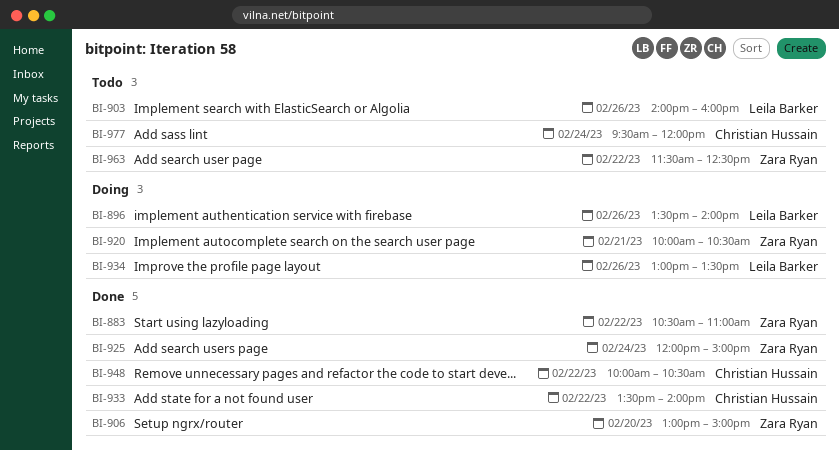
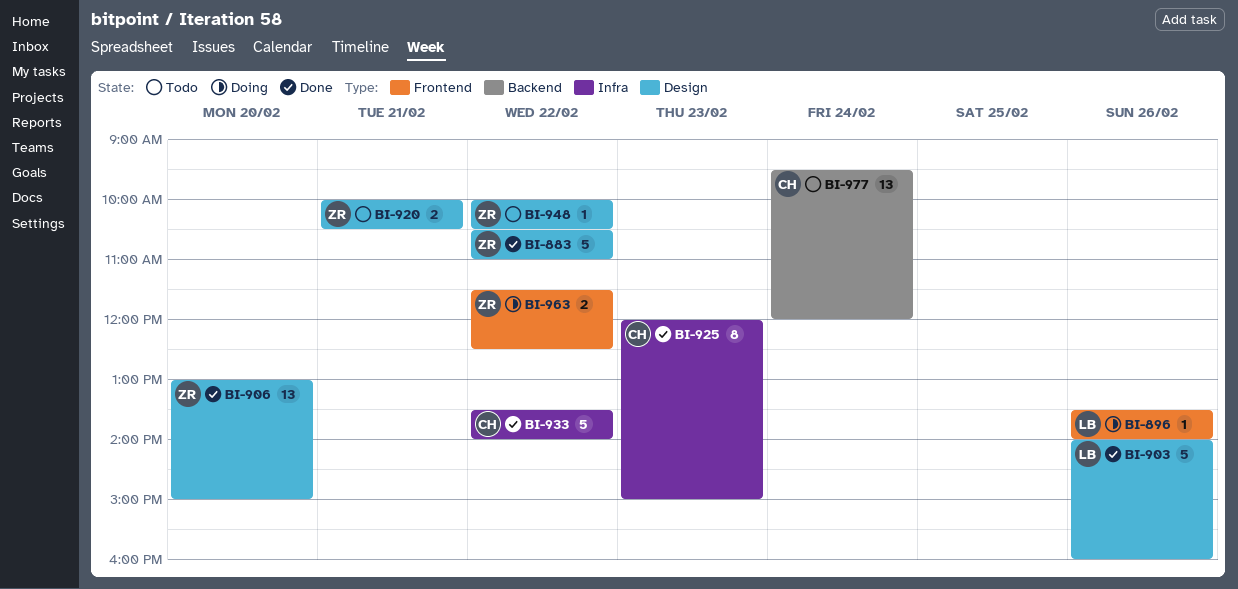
BI-903, status: Todo -> Done
BI-920, status: Doing -> Todo
BI-925, owner: Zara Ryan -> Christian Hussain
BI-925, day: Feb 24 -> Feb 23
BI-934: present -> none
BI-948, status: Done -> Todo
BI-948, owner: Christian Hussain -> Zara Ryan
BI-963, status: Todo -> Doing

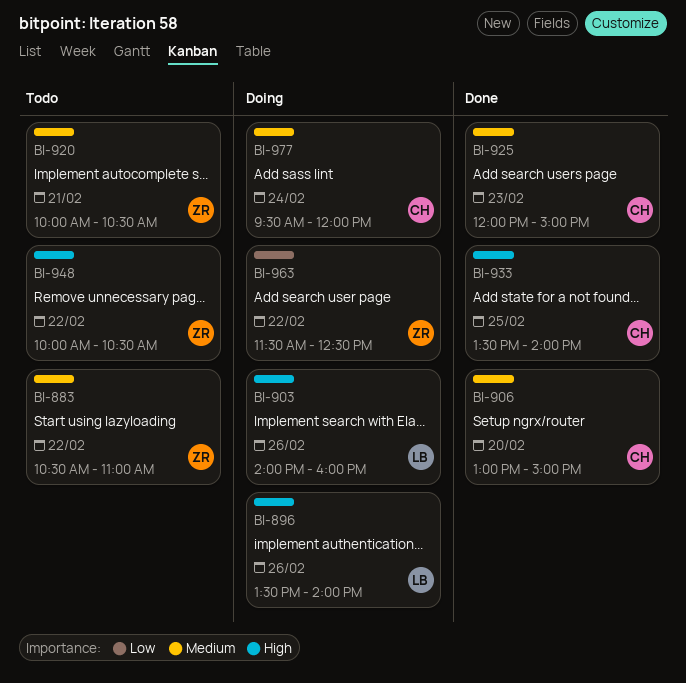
BI-883, status: Done -> Todo
BI-903, status: Done -> Doing
BI-906, owner: ZR -> CH
BI-933, day: Feb 22 -> Feb 25
BI-977, status: Todo -> Doing

